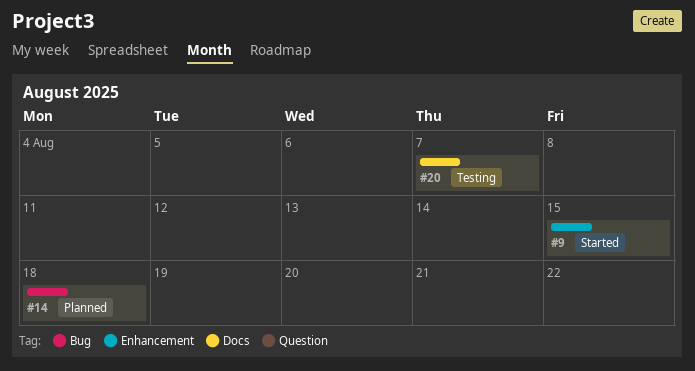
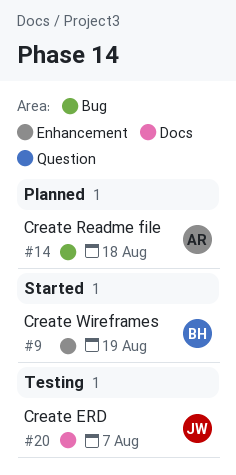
#9, due: Aug 15 -> Aug 19

